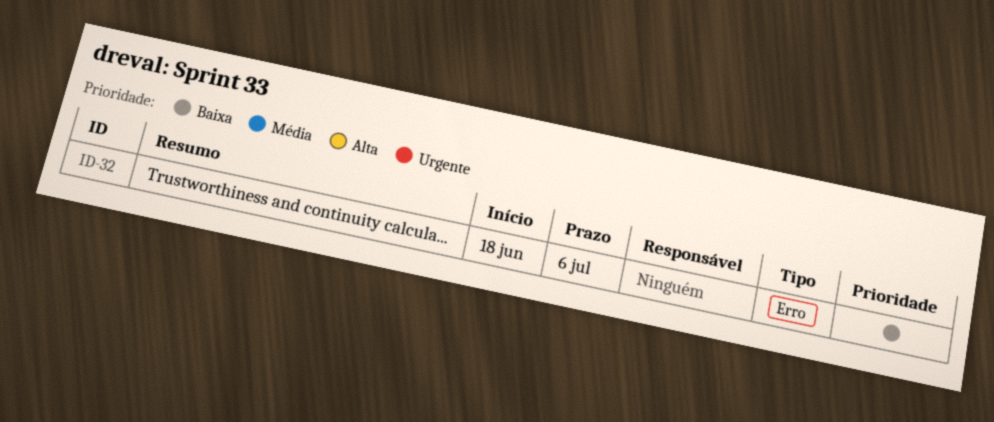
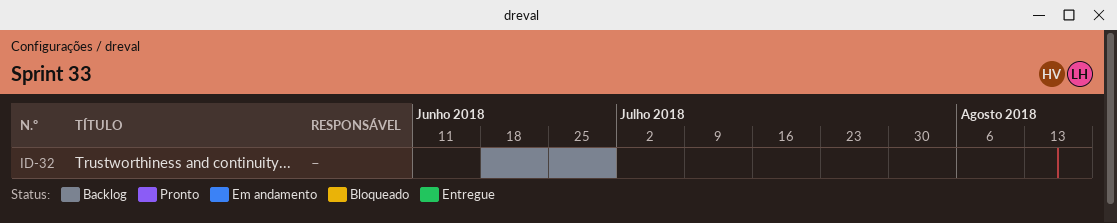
ID-32, due: Jul 6 -> Jun 29

